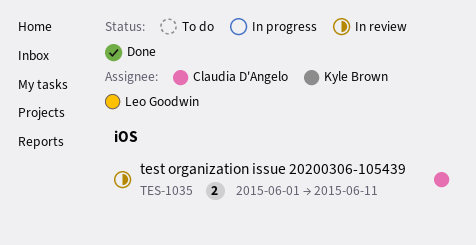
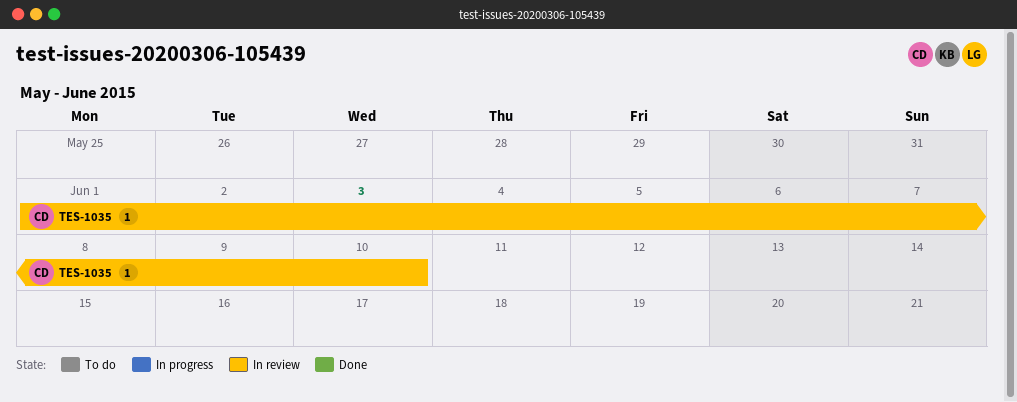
TES-1035, estimate: 2 -> 1
TES-1035, due: Jun 11 -> Jun 10

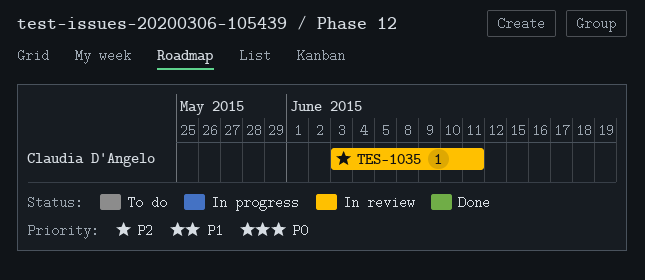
TES-1035, start: Jun 1 -> Jun 3
TES-1035, due: Jun 10 -> Jun 11

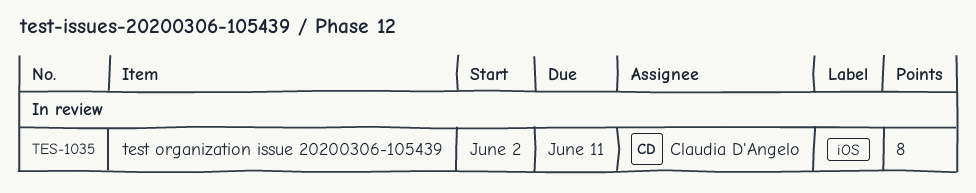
TES-1035, estimate: 1 -> 8
TES-1035, start: Jun 3 -> Jun 2

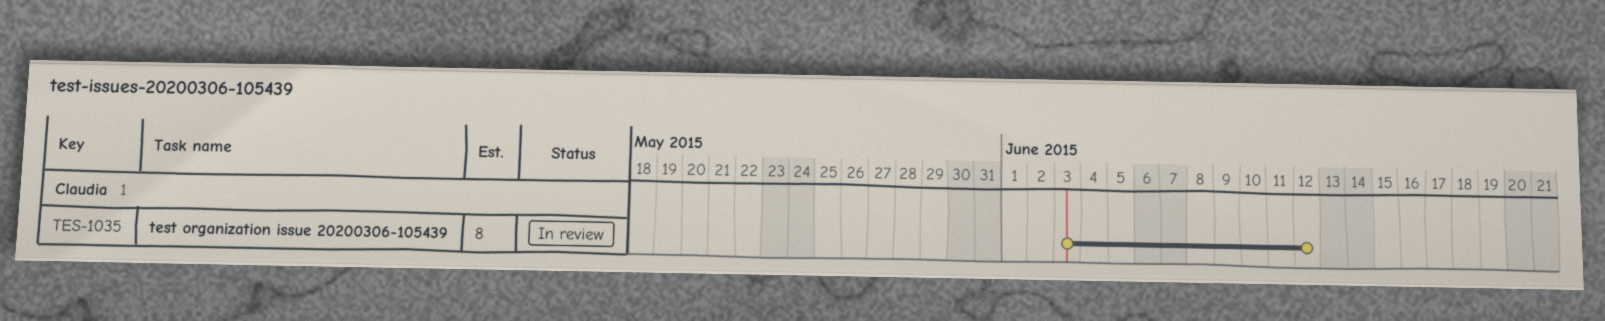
TES-1035, start: Jun 2 -> Jun 3
TES-1035, due: Jun 11 -> Jun 12

